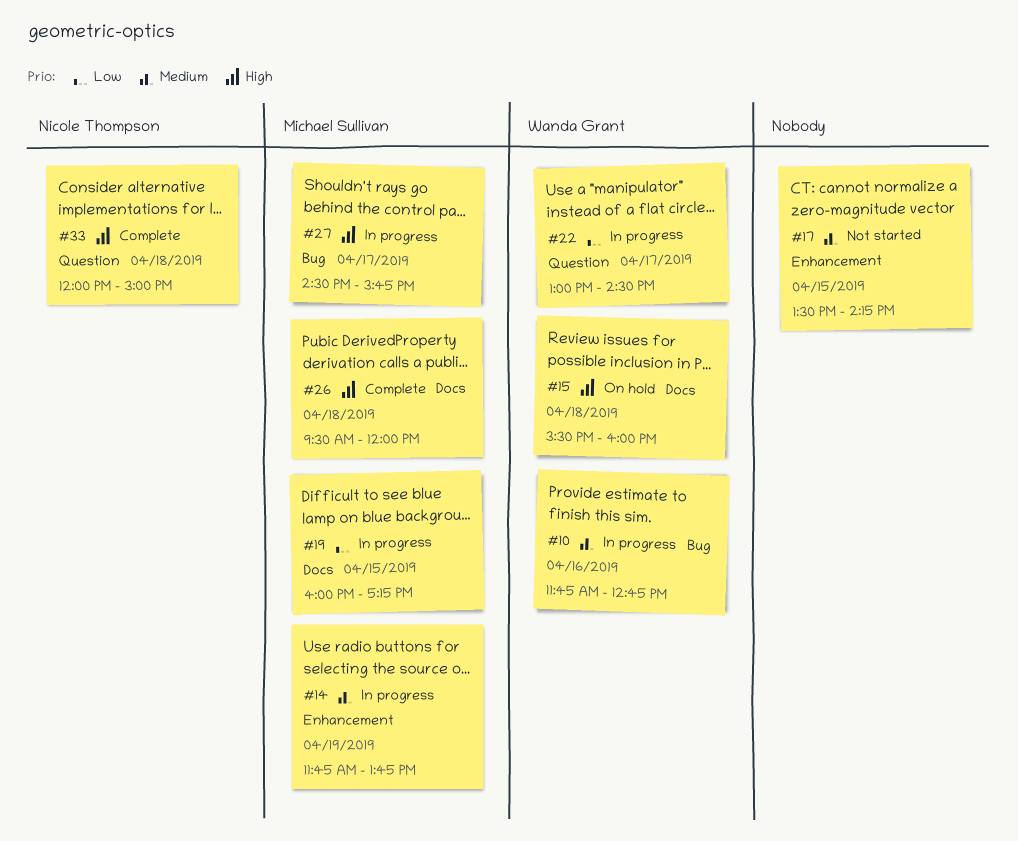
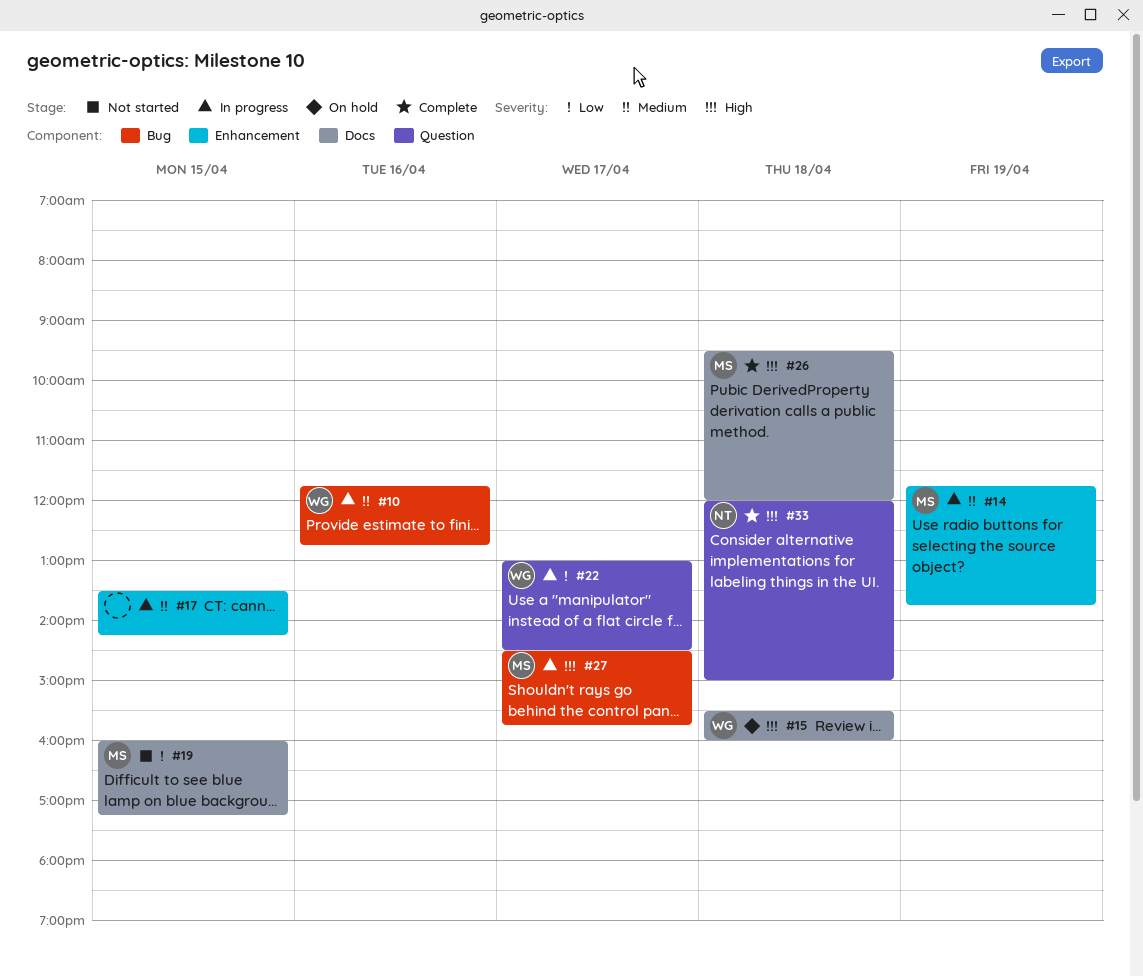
#17, status: Not started -> In progress
#19, status: In progress -> Not started

